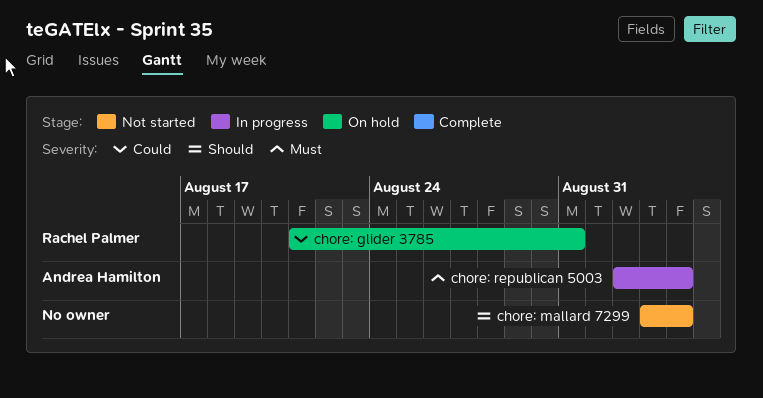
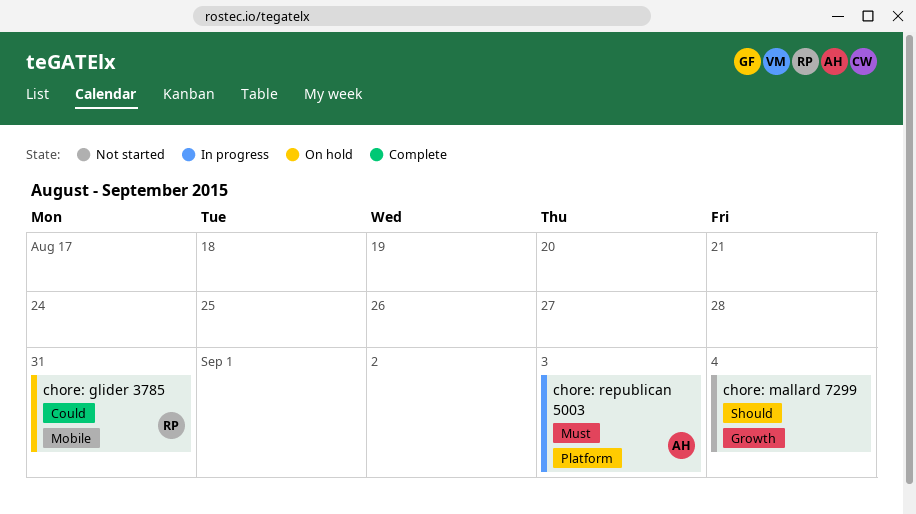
chore: republican 5003, due: Sep 4 -> Sep 3

